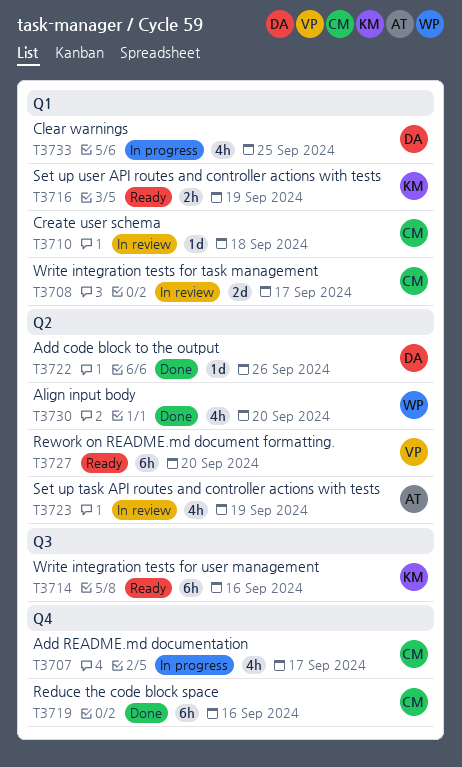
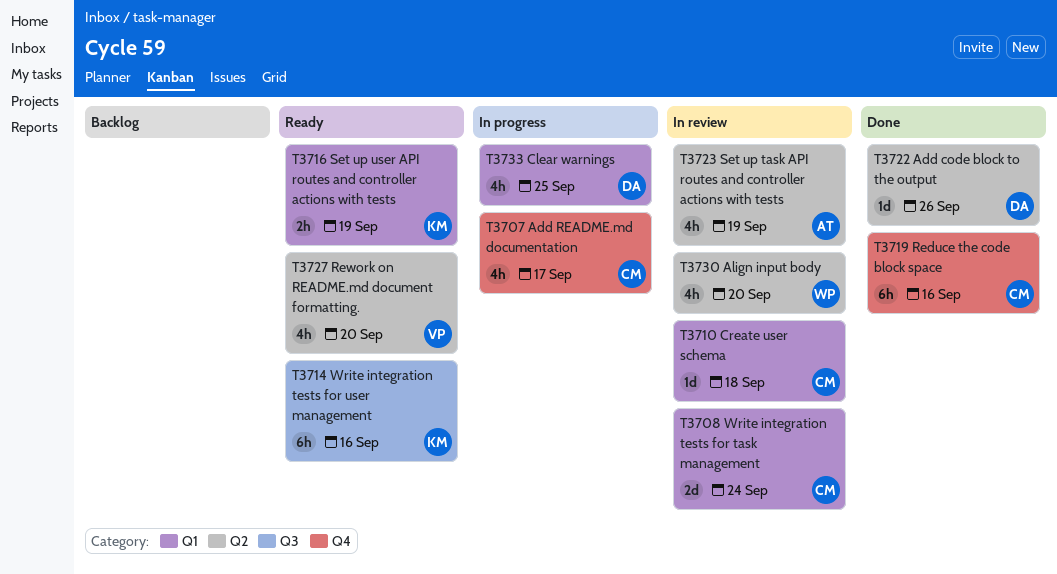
T3708, due: Sep 17 -> Sep 24
T3727, estimate: 6h -> 4h
T3730, status: Done -> In review

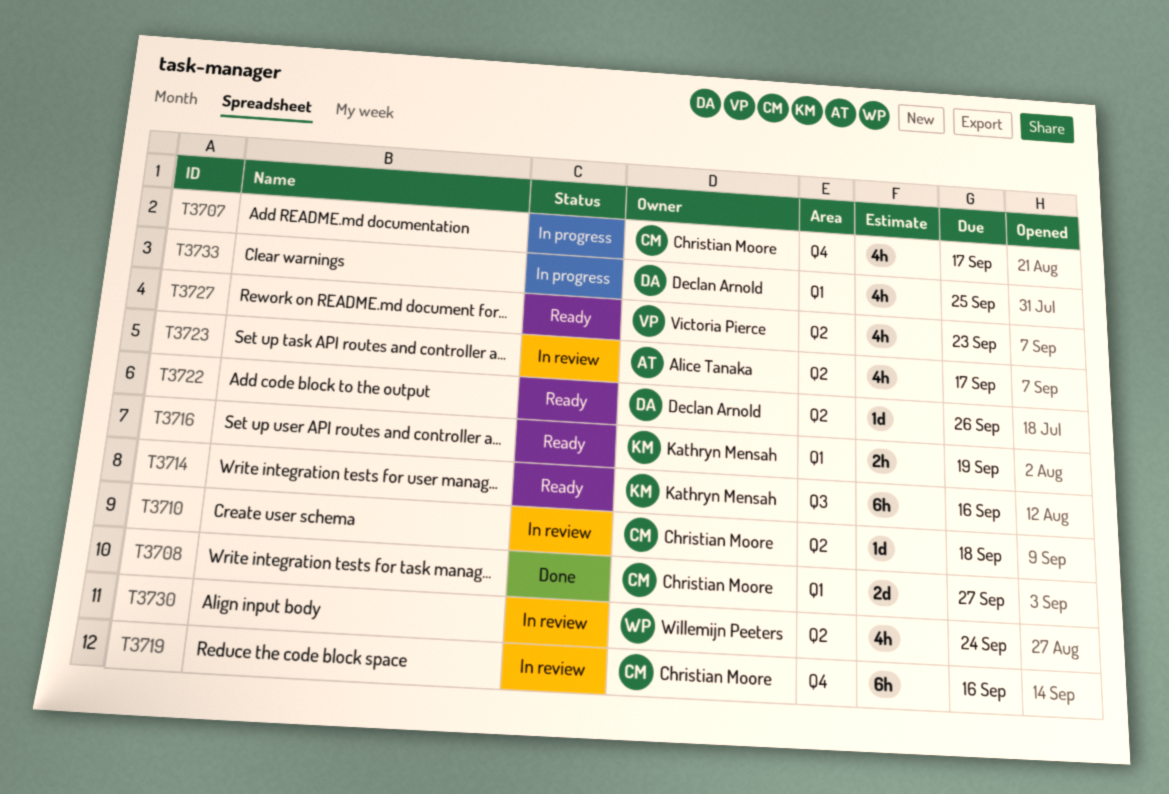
T3708, status: In review -> Done
T3708, due: Sep 24 -> Sep 27
T3710, label: Q1 -> Q2
T3719, status: Done -> In review
T3722, status: Done -> Ready
T3723, due: Sep 19 -> Sep 17
T3727, due: Sep 20 -> Sep 23
T3730, due: Sep 20 -> Sep 24

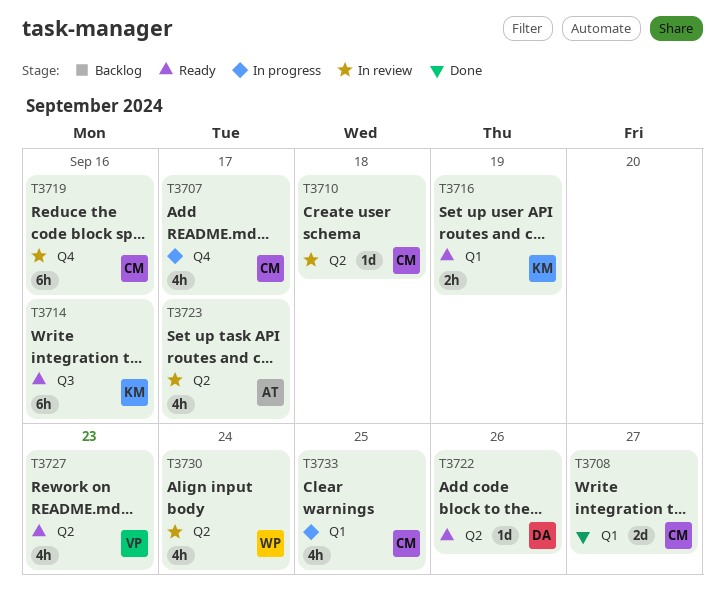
T3733, owner: Declan Arnold -> Christian Moore

